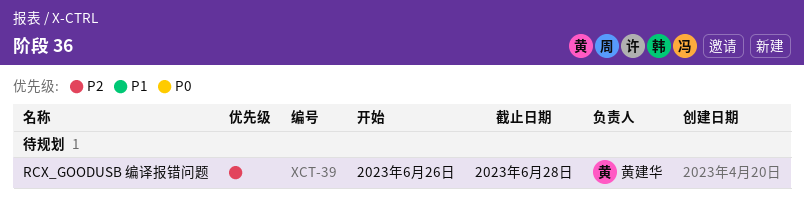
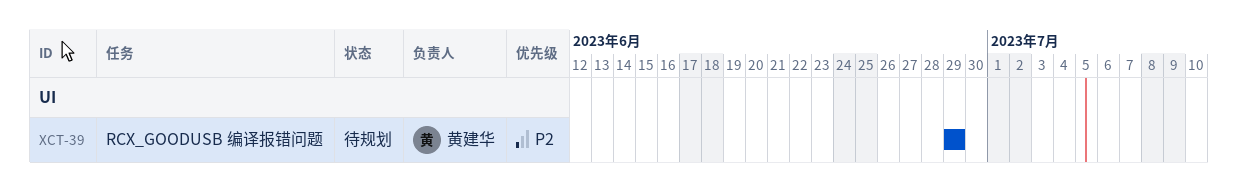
XCT-39, start: Jun 26 -> Jun 29
XCT-39, due: Jun 28 -> Jun 29

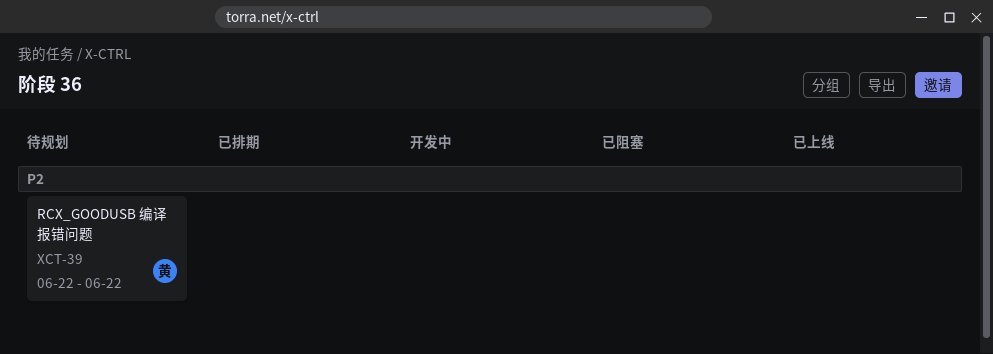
XCT-39, start: Jun 29 -> Jun 22
XCT-39, due: Jun 29 -> Jun 22

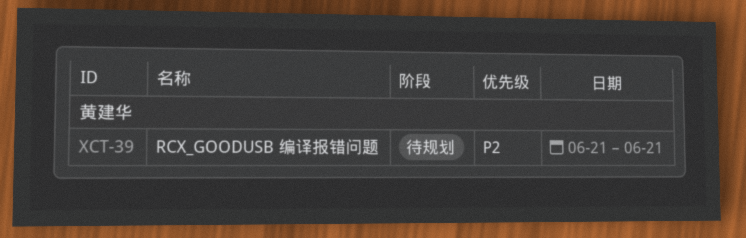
XCT-39, start: Jun 22 -> Jun 21
XCT-39, due: Jun 22 -> Jun 21

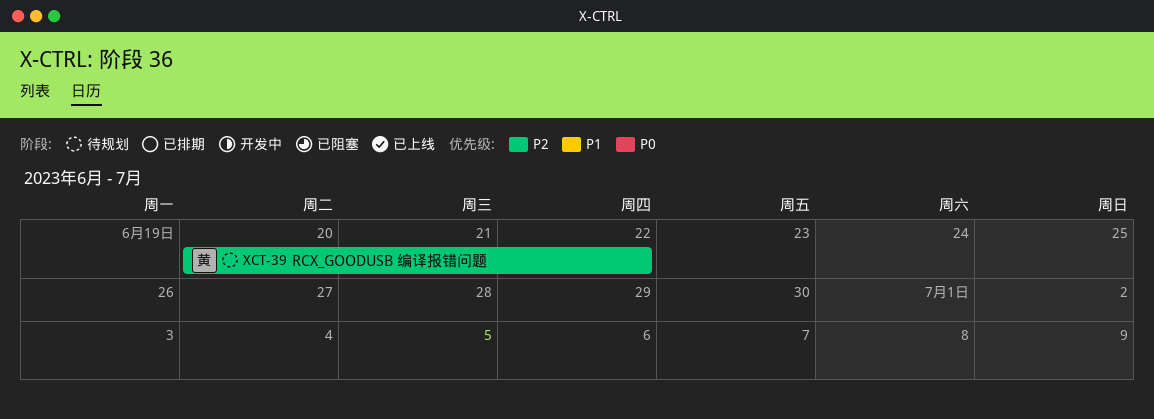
XCT-39, start: Jun 21 -> Jun 20
XCT-39, due: Jun 21 -> Jun 22

